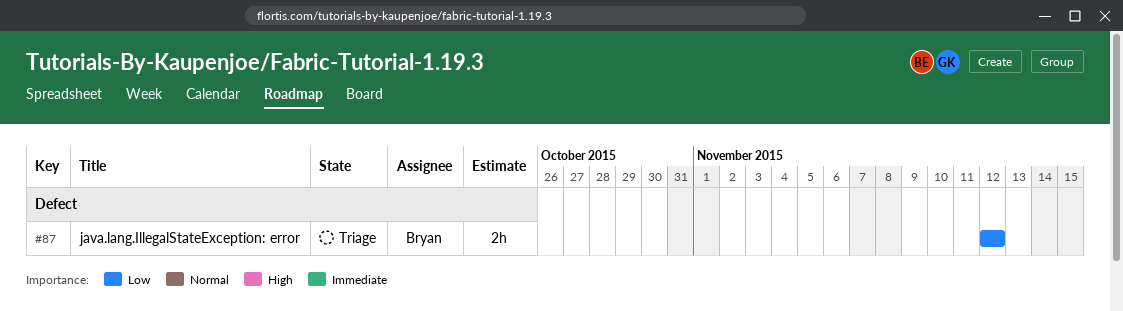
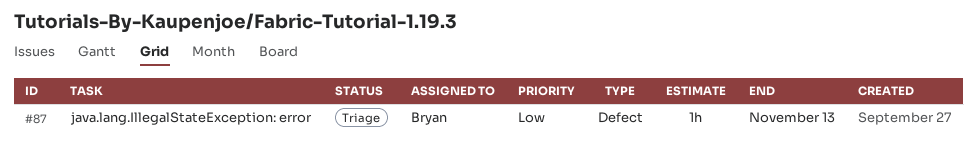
#87, estimate: 2h -> 1h
#87, due: Nov 12 -> Nov 13

